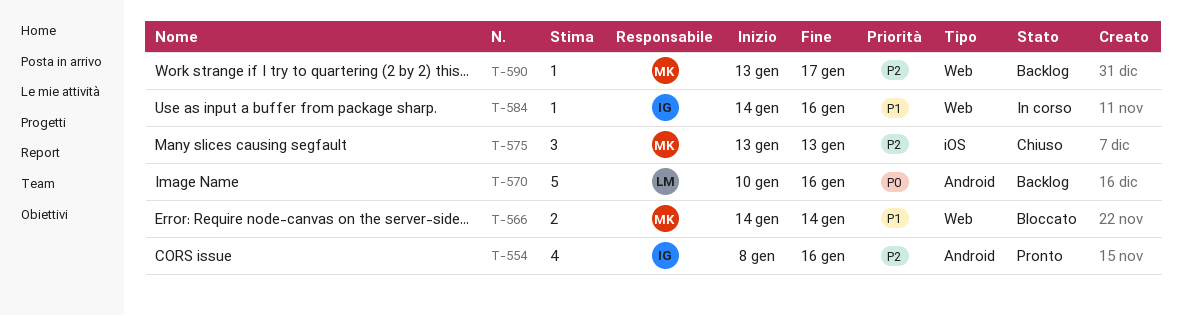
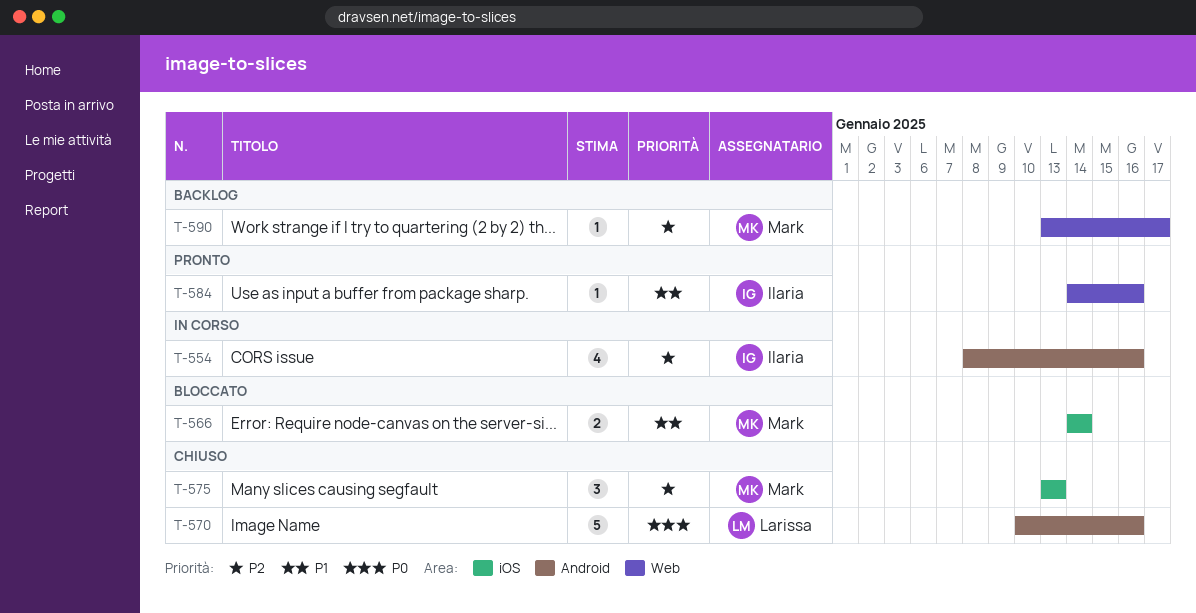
T-554, status: Pronto -> In corso
T-566, label: Web -> iOS
T-570, status: Backlog -> Chiuso
T-584, status: In corso -> Pronto

